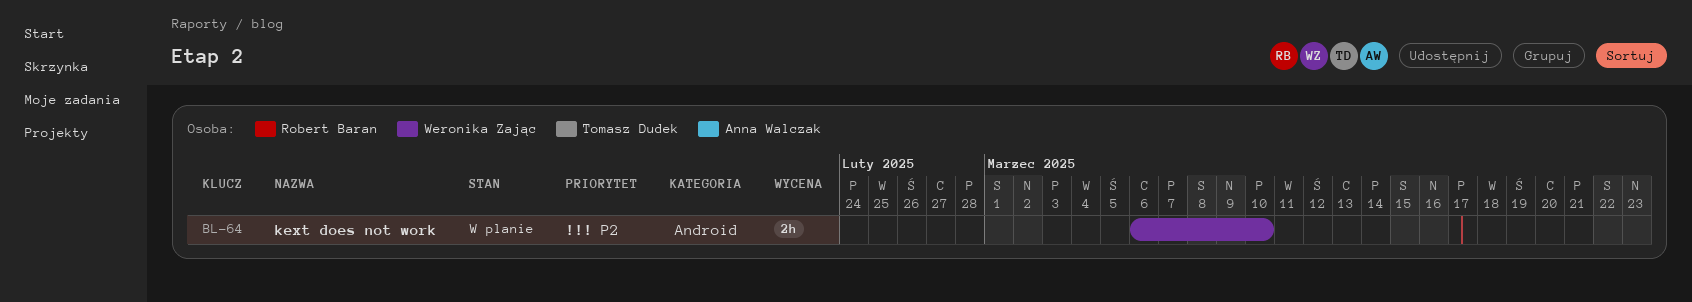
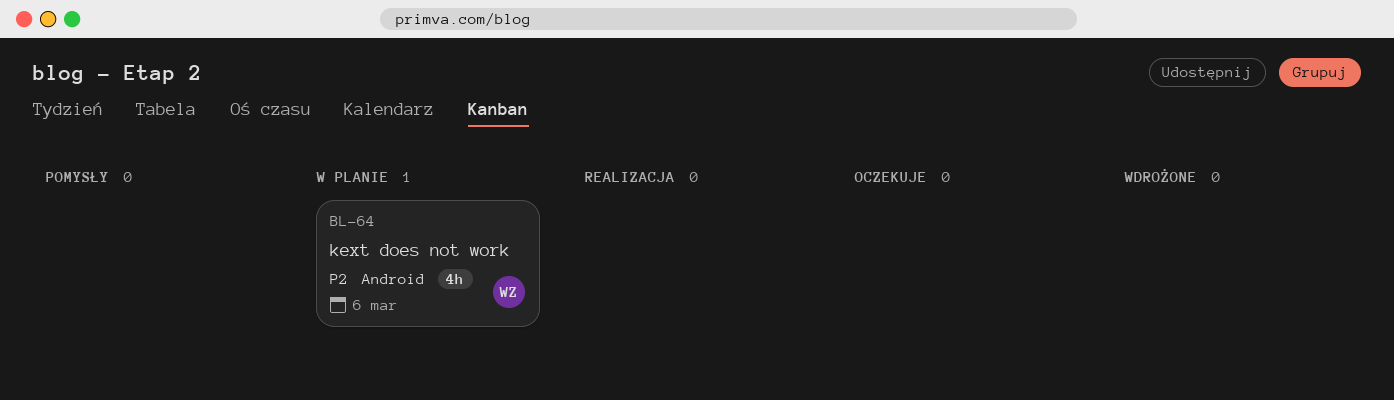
BL-64, estimate: 2h -> 4h
BL-64, due: Mar 10 -> Mar 6

